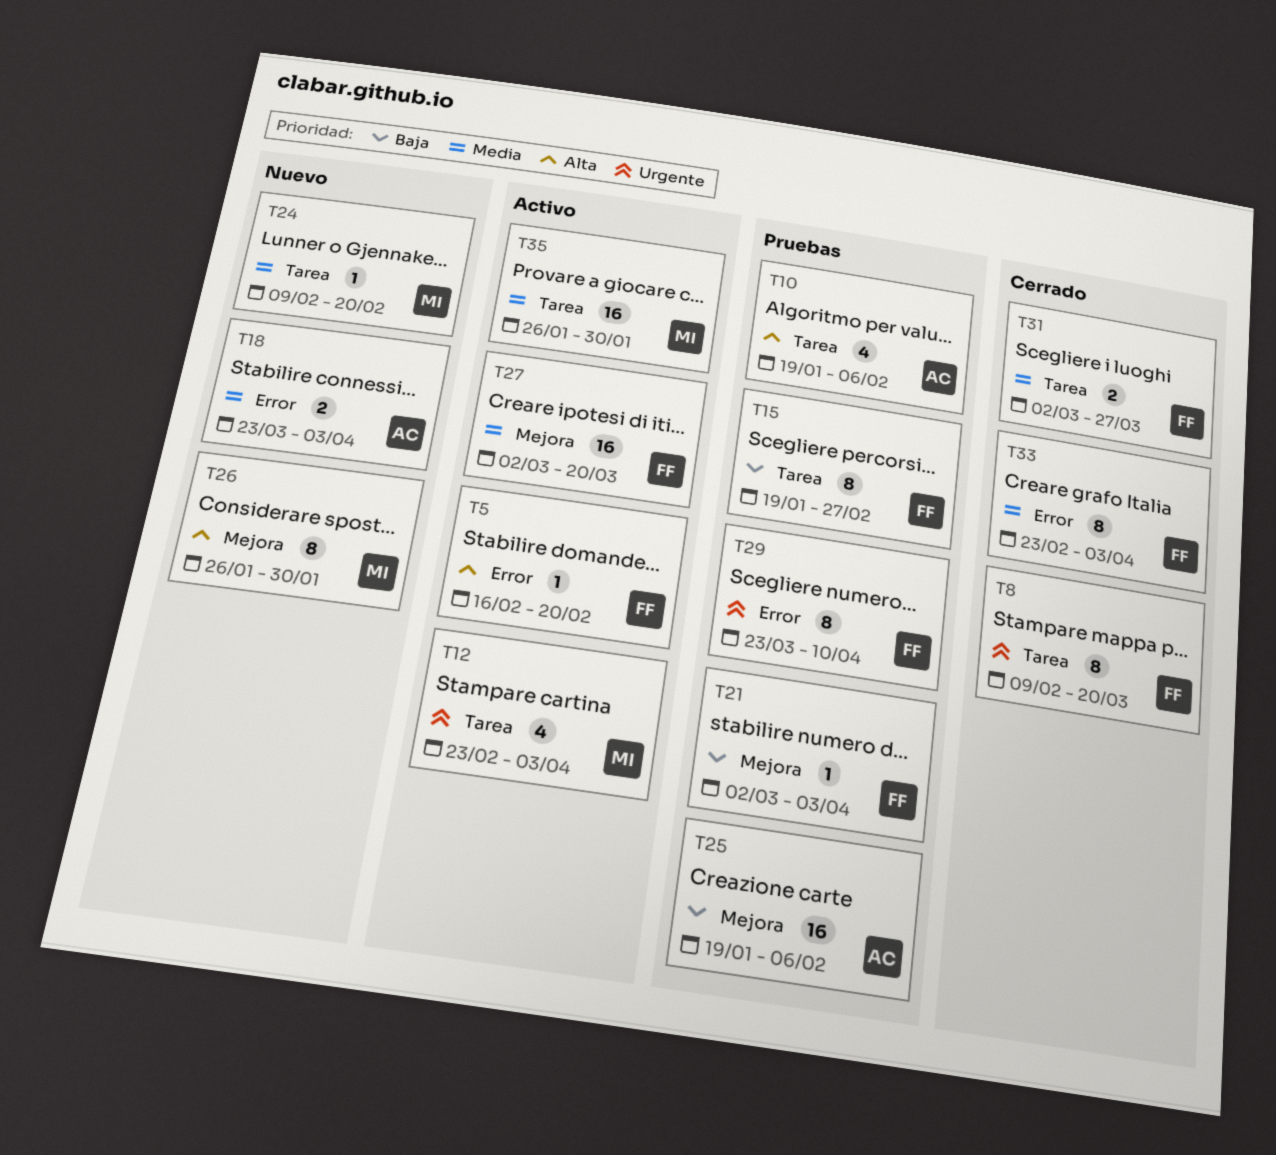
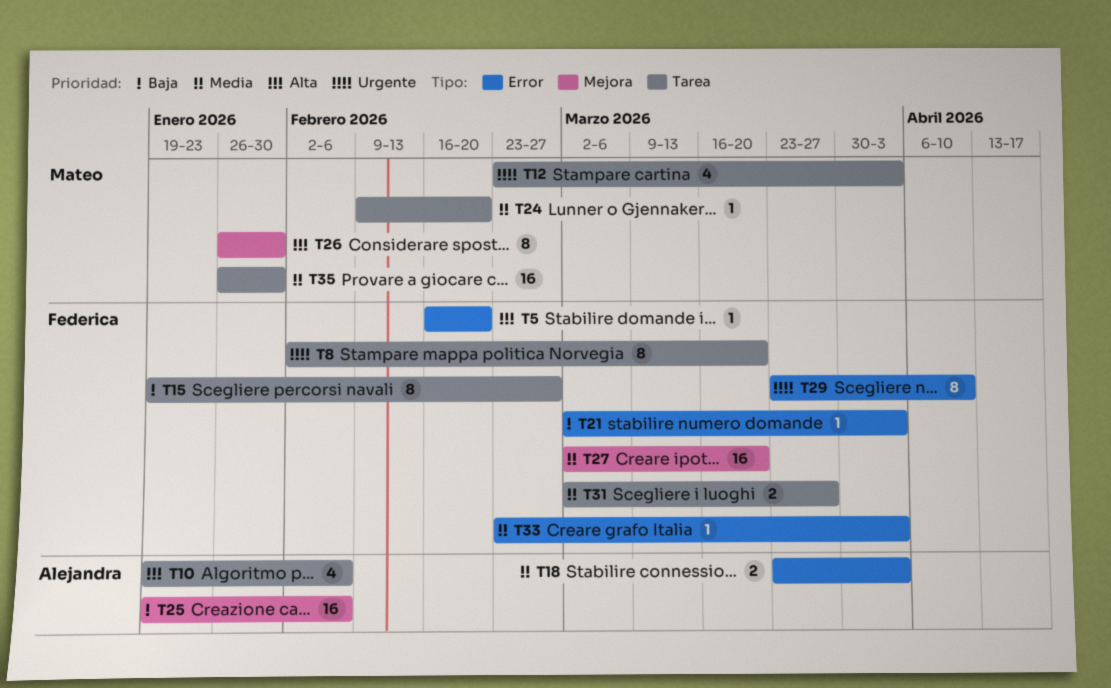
T8, start: Feb 9 -> Feb 2
T21, label: Mejora -> Error
T33, estimate: 8 -> 1

